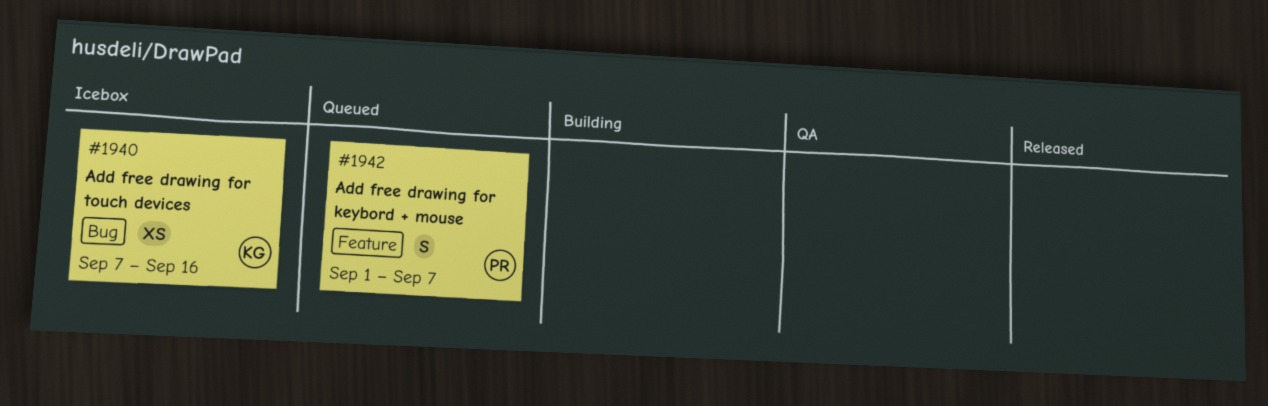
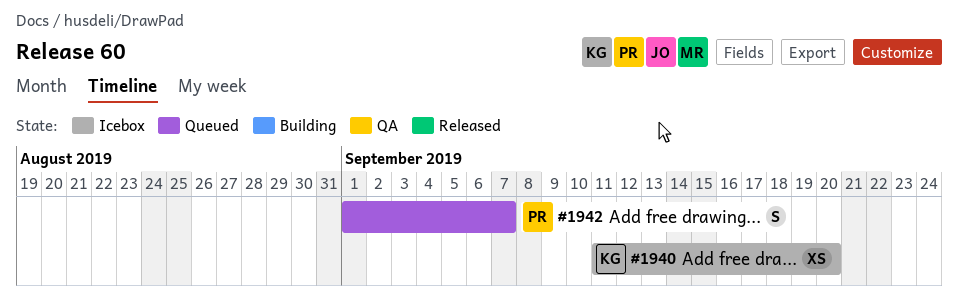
#1940, start: Sep 7 -> Sep 11
#1940, due: Sep 16 -> Sep 20

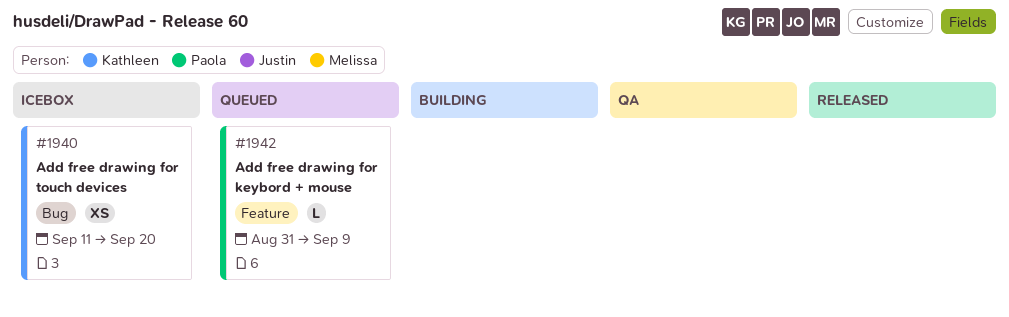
#1942, estimate: S -> L
#1942, start: Sep 1 -> Aug 31
#1942, due: Sep 7 -> Sep 9

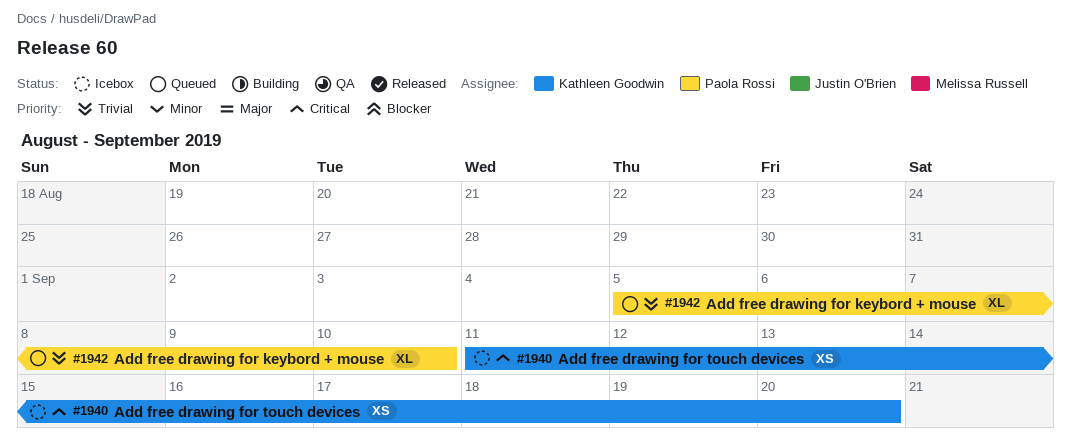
#1942, estimate: L -> XL
#1942, start: Aug 31 -> Sep 5
#1942, due: Sep 9 -> Sep 10

